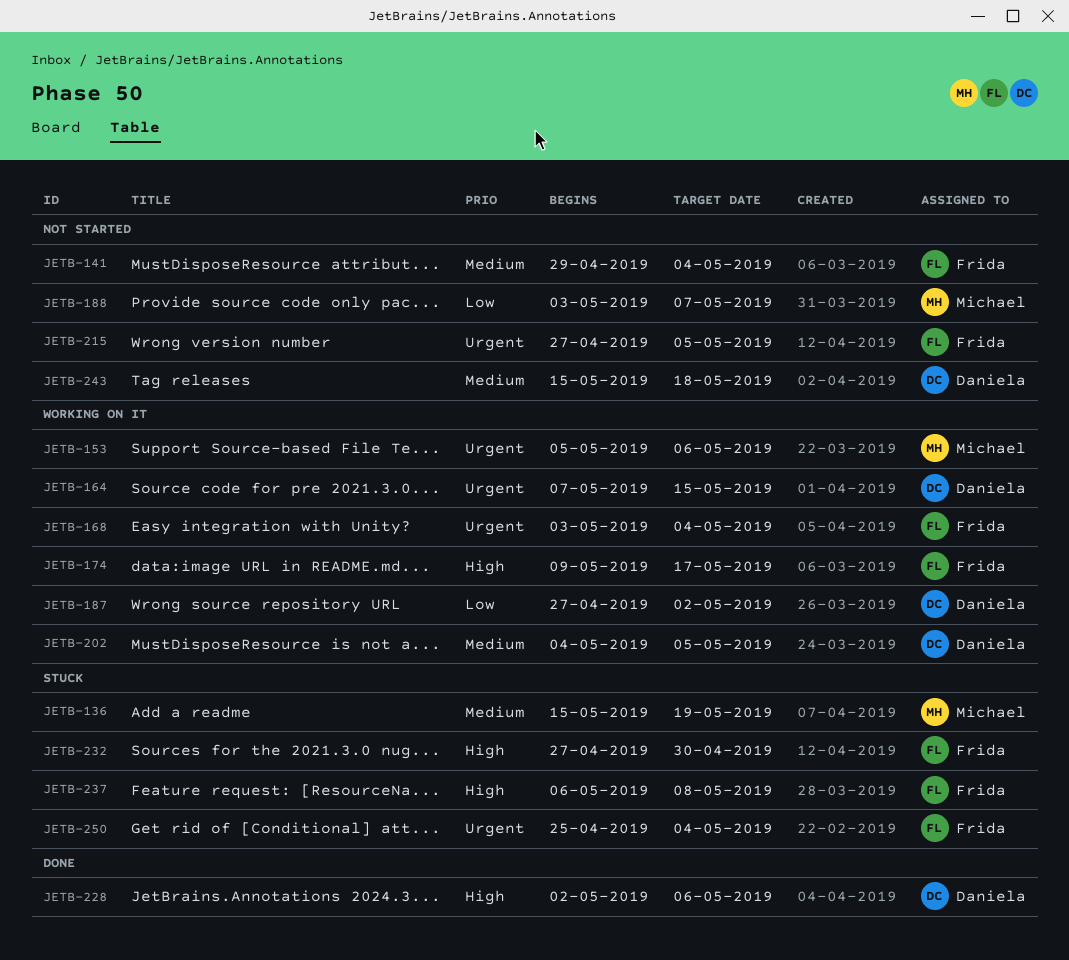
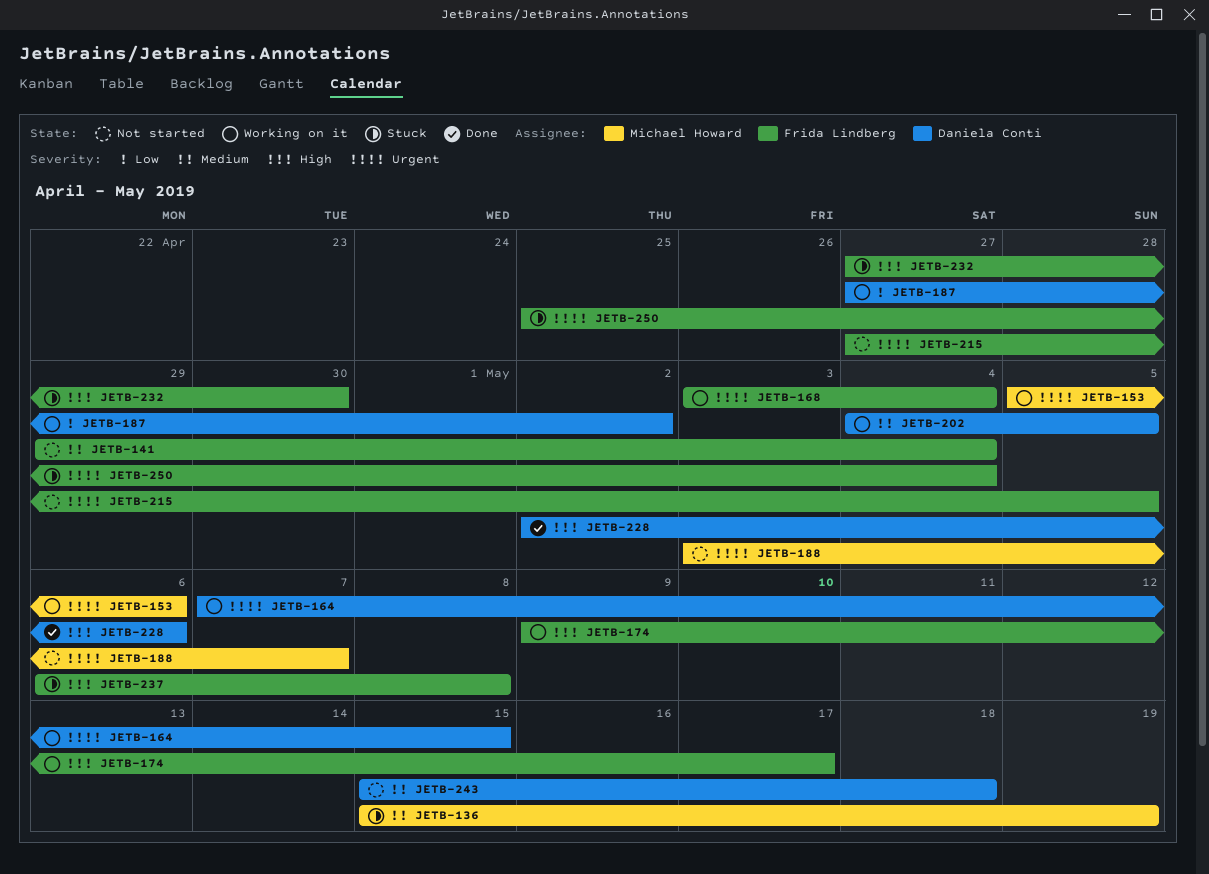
JETB-188, priority: Low -> Urgent

